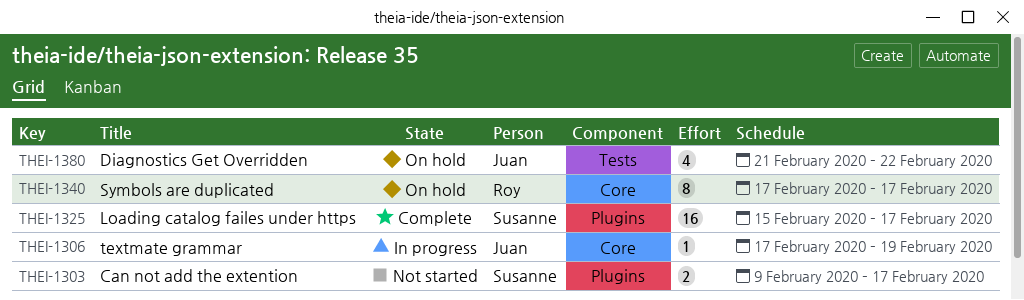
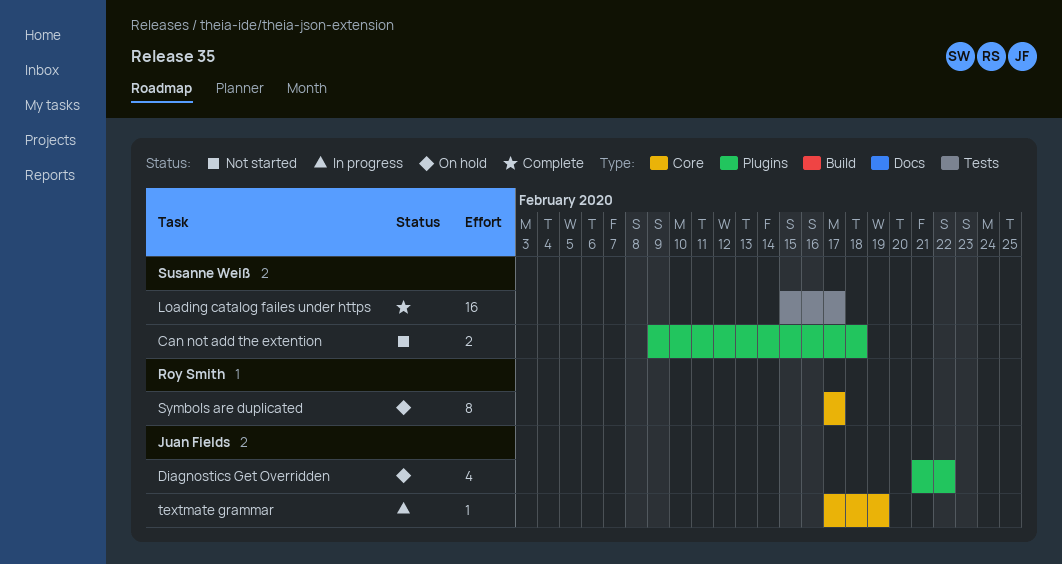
Can not add the extention, due: Feb 17 -> Feb 18
Diagnostics Get Overridden, label: Tests -> Plugins
Loading catalog failes under https, label: Plugins -> Tests

